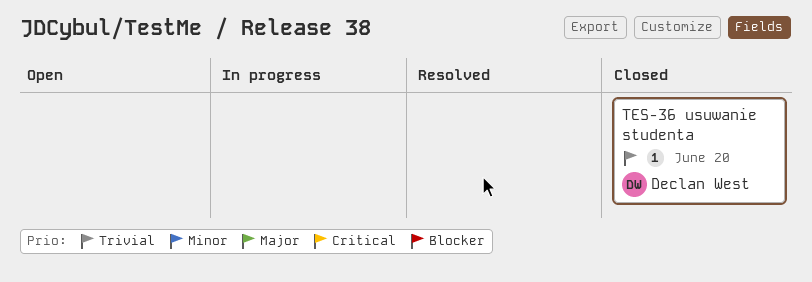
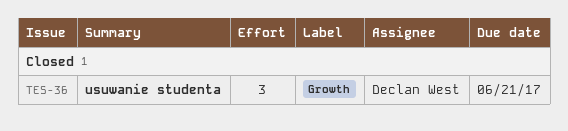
TES-36, estimate: 1 -> 3
TES-36, due: Jun 20 -> Jun 21

